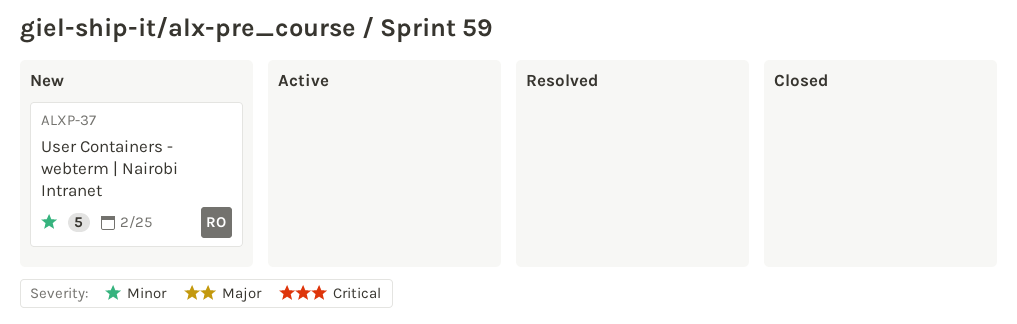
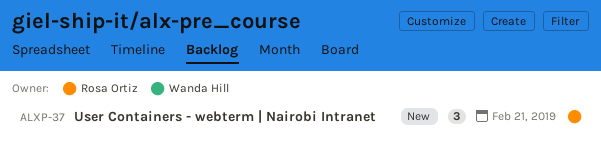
ALXP-37, estimate: 5 -> 3
ALXP-37, due: Feb 25 -> Feb 21

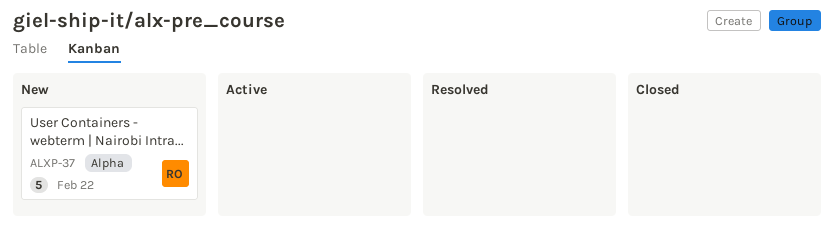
ALXP-37, estimate: 3 -> 5
ALXP-37, due: Feb 21 -> Feb 22

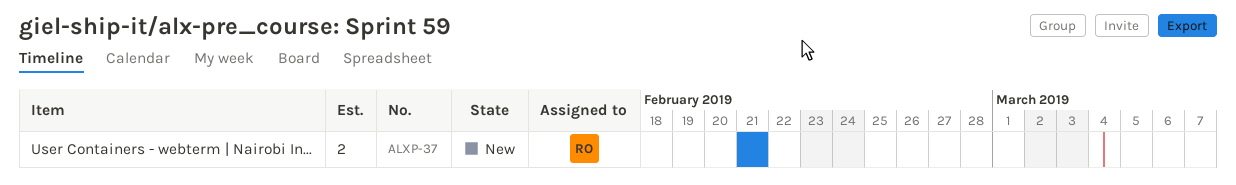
ALXP-37, estimate: 5 -> 2
ALXP-37, due: Feb 22 -> Feb 21

